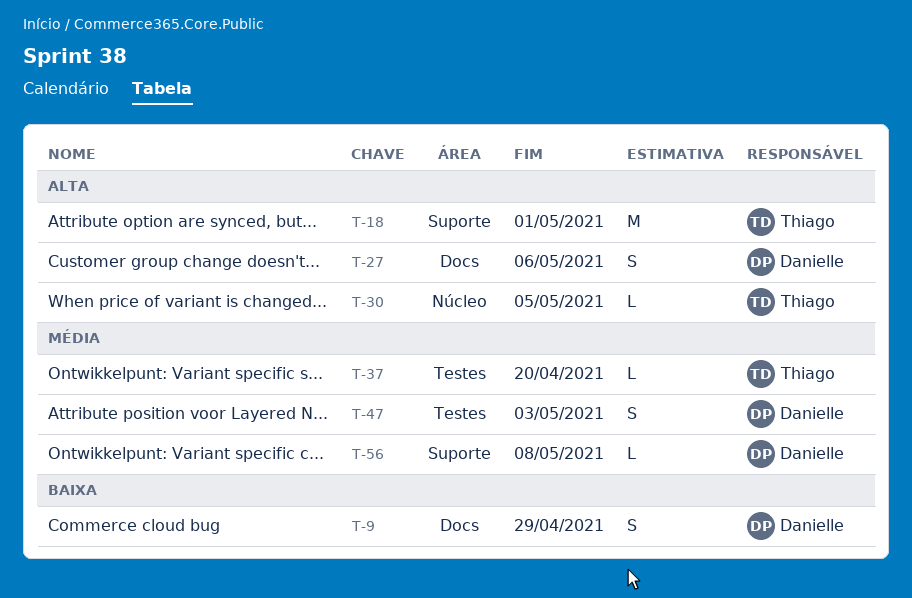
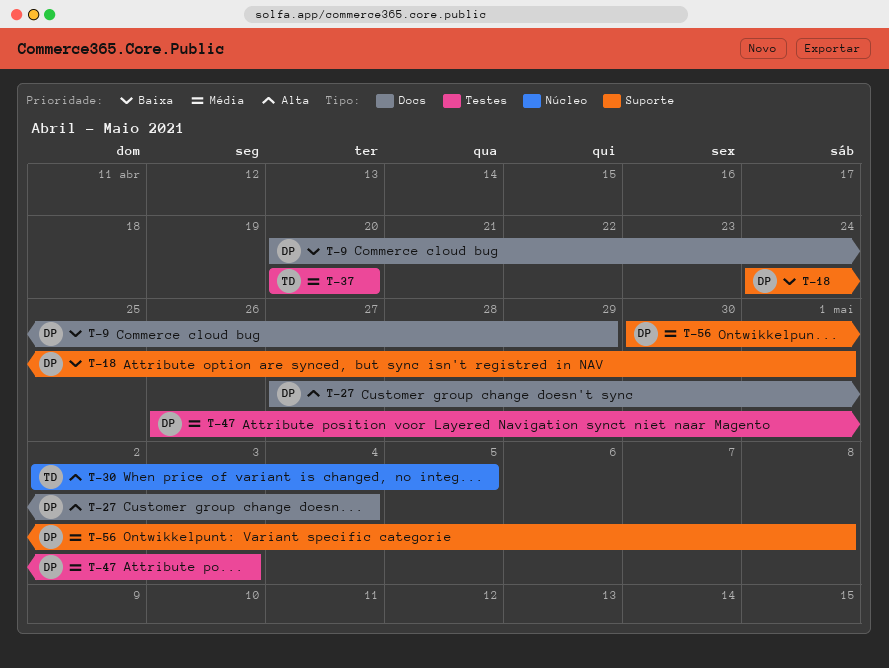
T-18, owner: Thiago -> Danielle
T-18, priority: Alta -> Baixa
T-27, due: May 6 -> May 4

